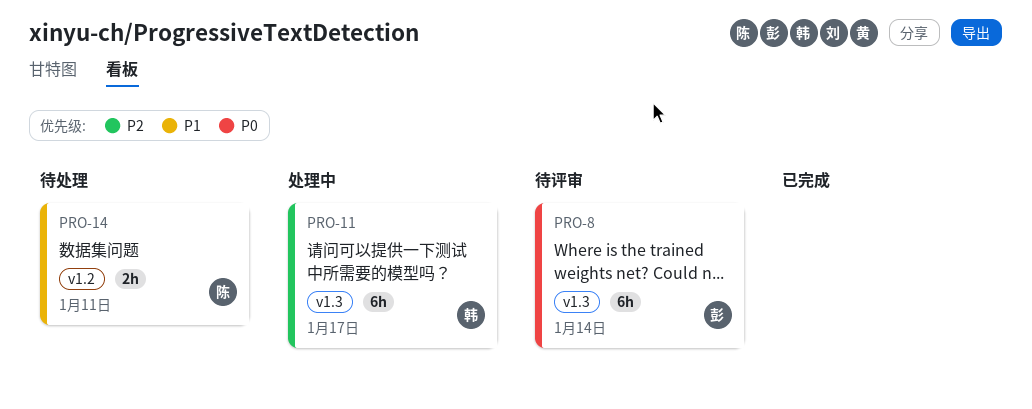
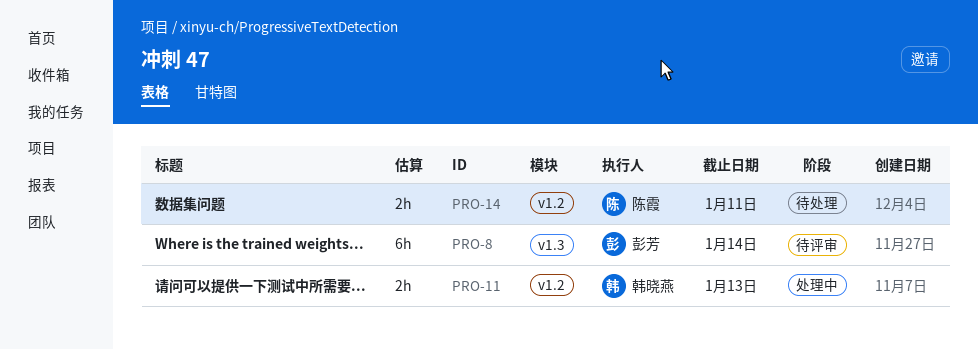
PRO-11, label: v1.3 -> v1.2
PRO-11, estimate: 6h -> 2h
PRO-11, due: Jan 17 -> Jan 13

